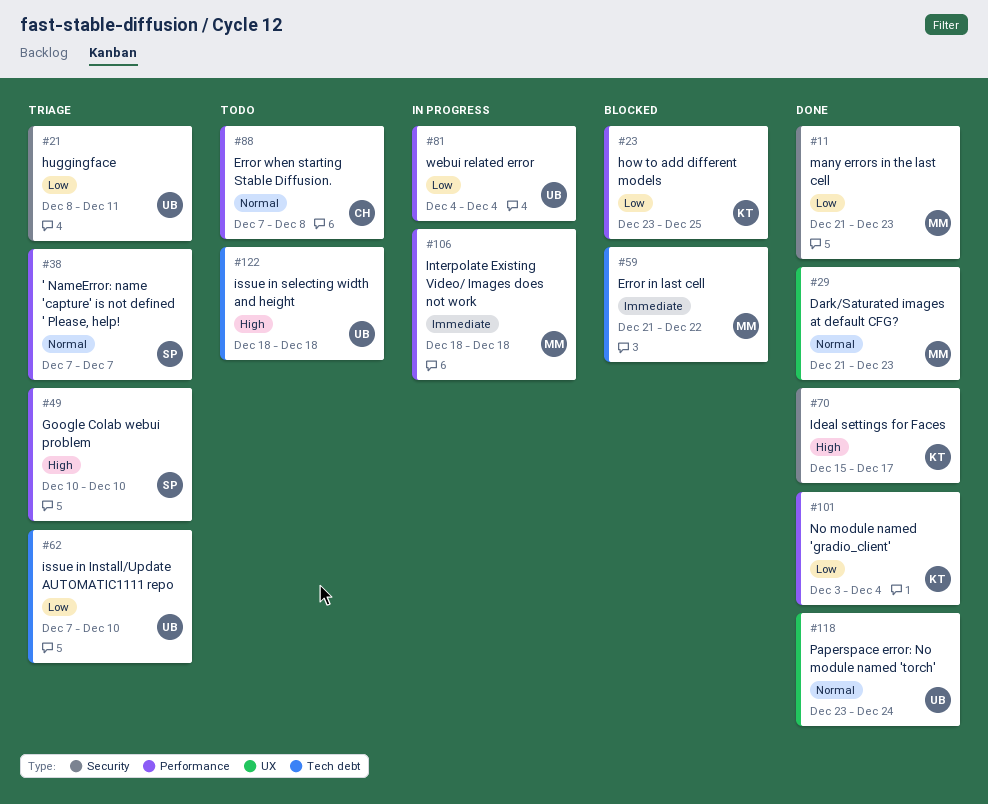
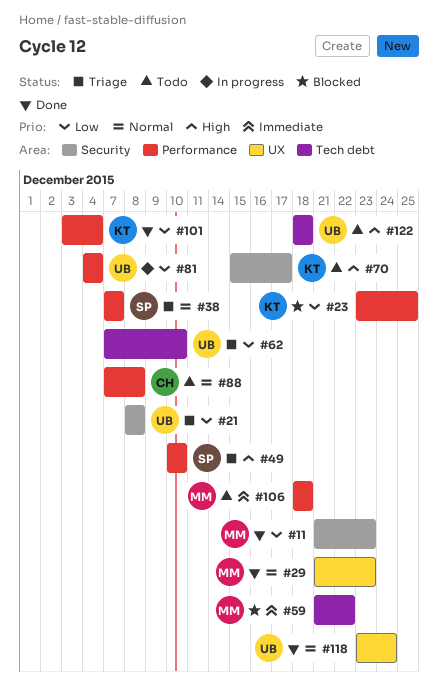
#21, due: Dec 11 -> Dec 8
#70, status: Done -> Todo
#106, status: In progress -> Todo

